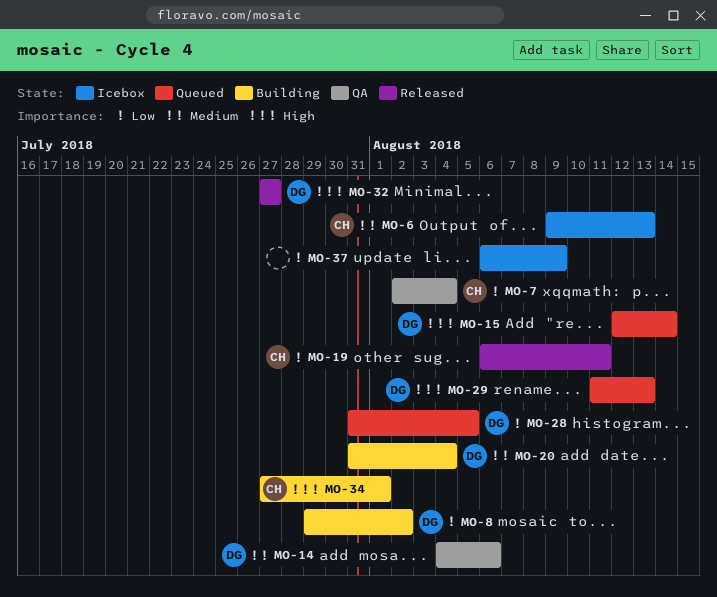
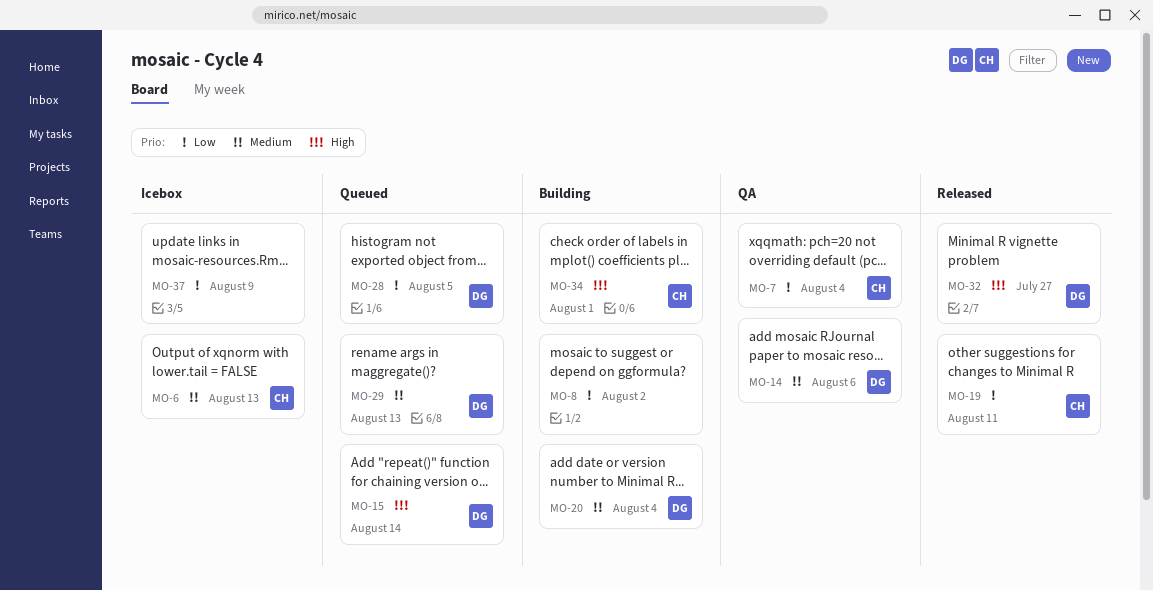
MO-8, owner: DG -> none
MO-29, priority: High -> Medium

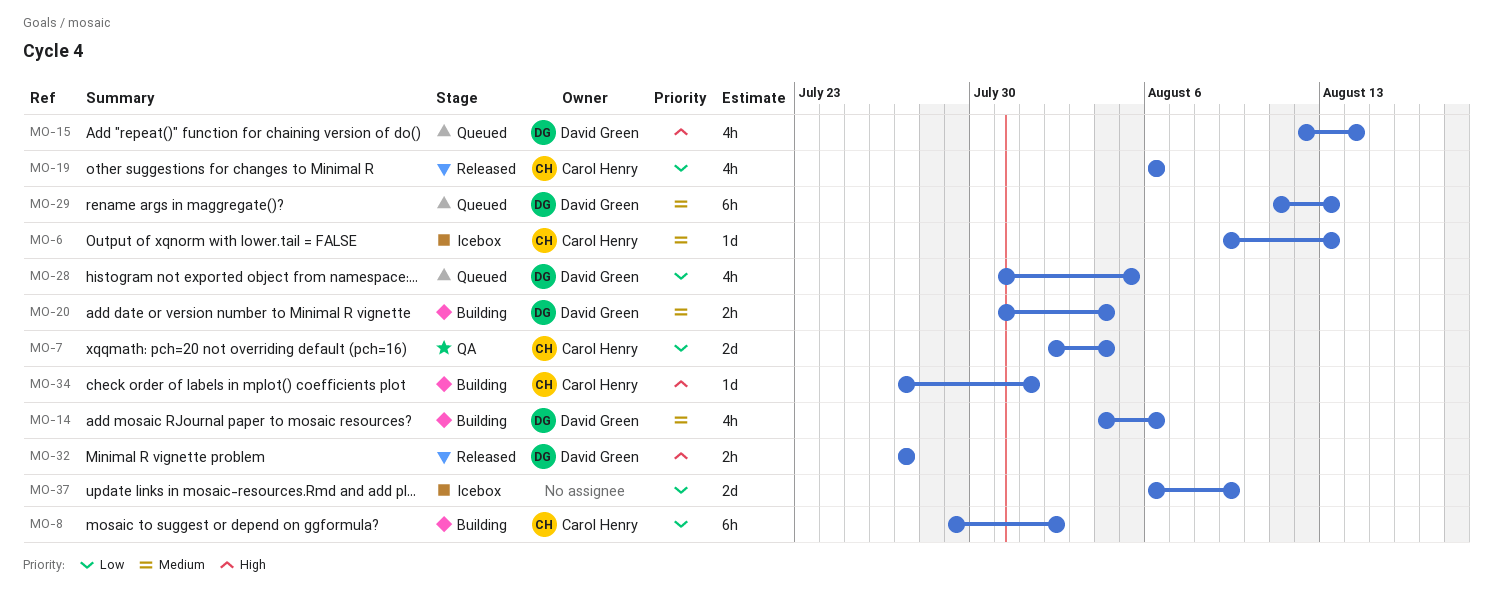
MO-8, owner: none -> Carol Henry
MO-14, status: QA -> Building
MO-19, due: Aug 11 -> Aug 6

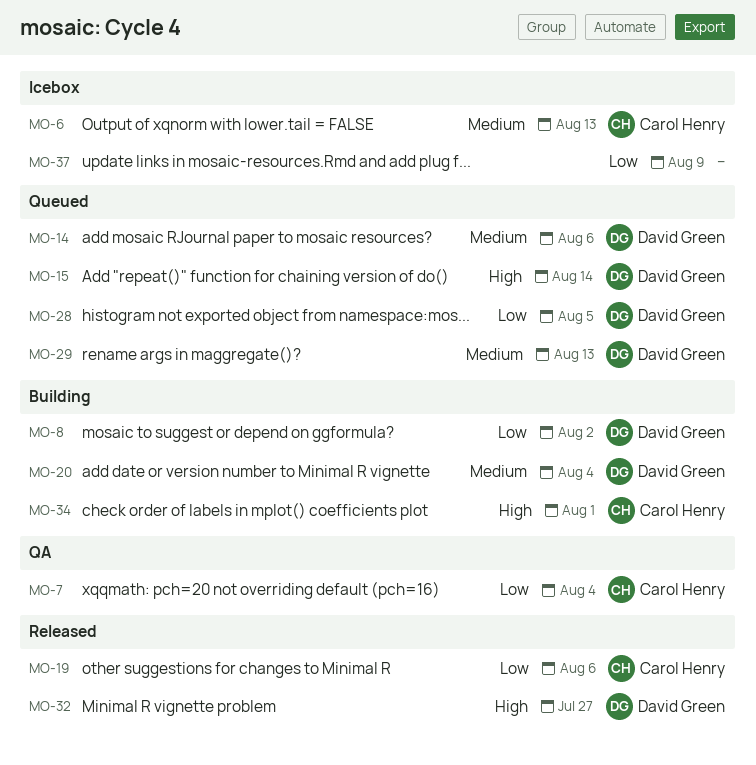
MO-8, owner: Carol Henry -> David Green
MO-14, status: Building -> Queued

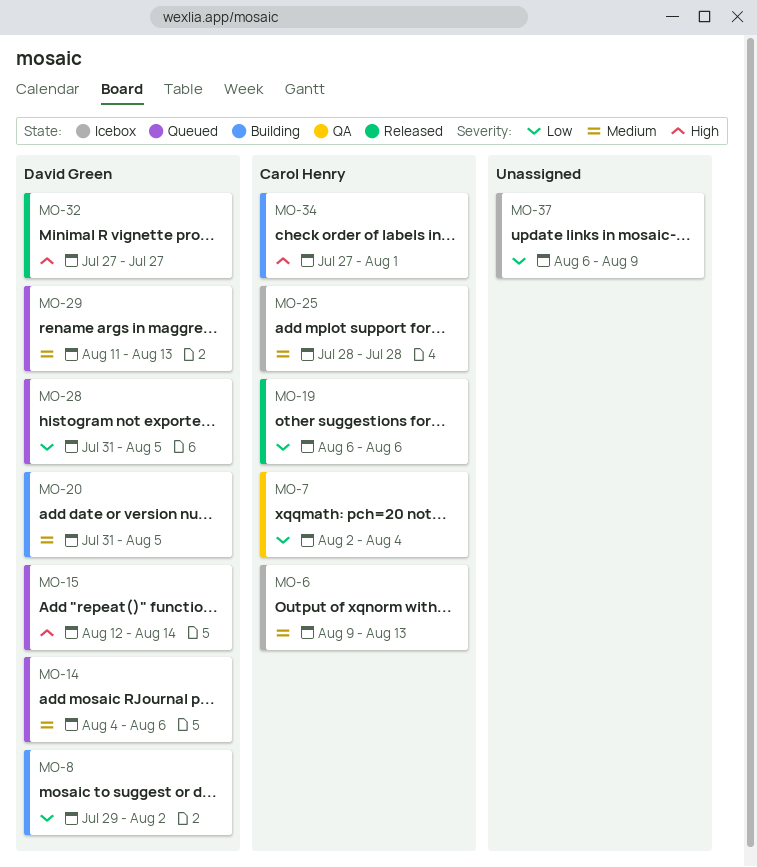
MO-20, due: Aug 4 -> Aug 5
MO-25: none -> present

